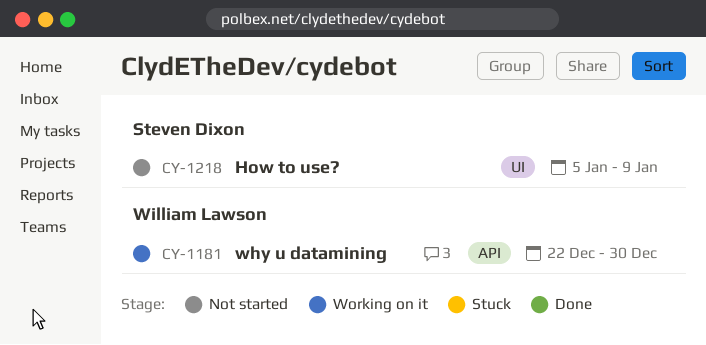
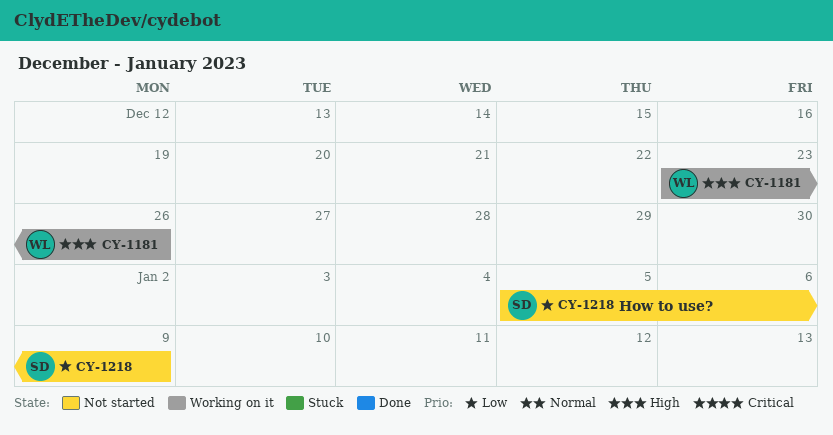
CY-1181, start: Dec 22 -> Dec 23
CY-1181, due: Dec 30 -> Dec 26

